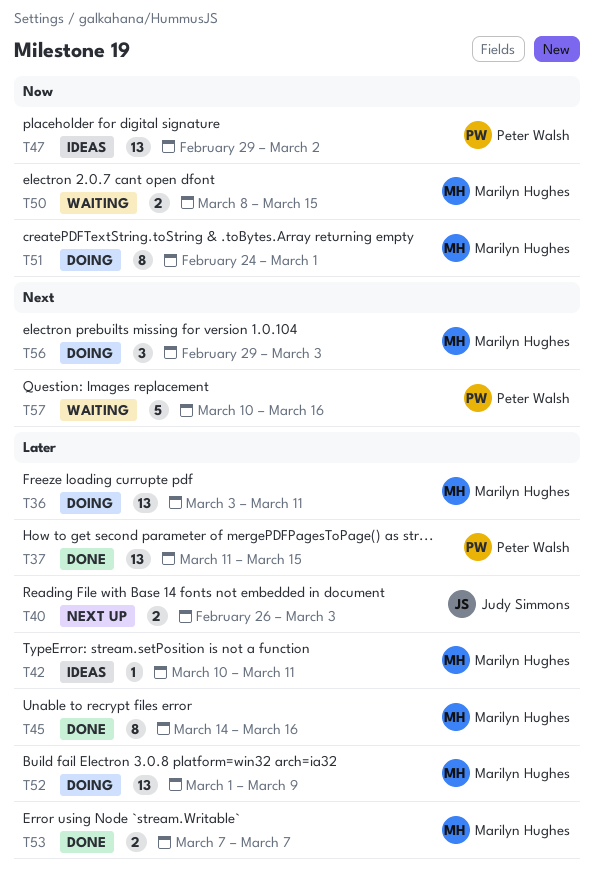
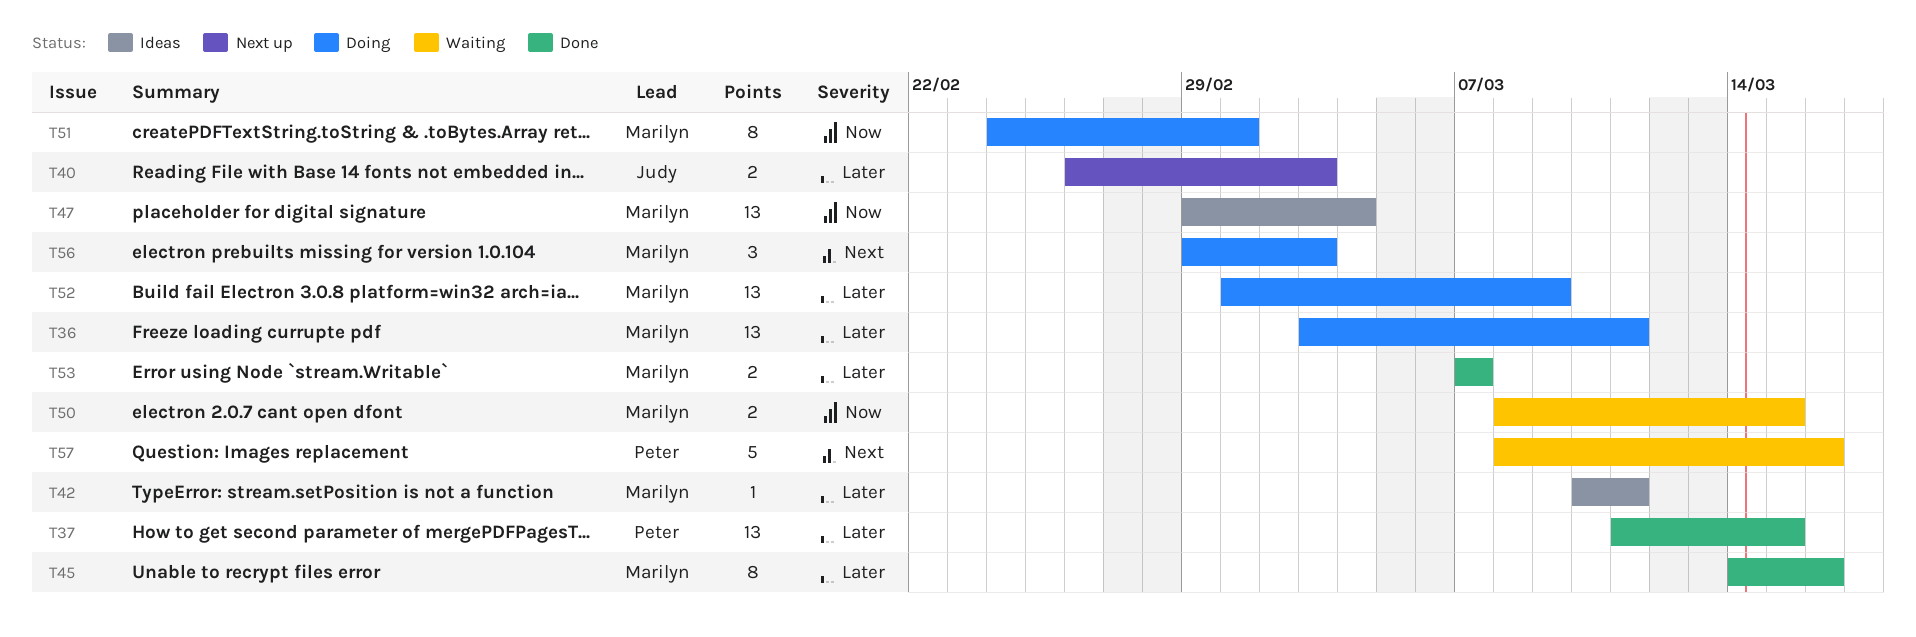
T47, owner: Peter Walsh -> Marilyn Hughes
T47, due: Mar 2 -> Mar 4
T57, start: Mar 10 -> Mar 8

